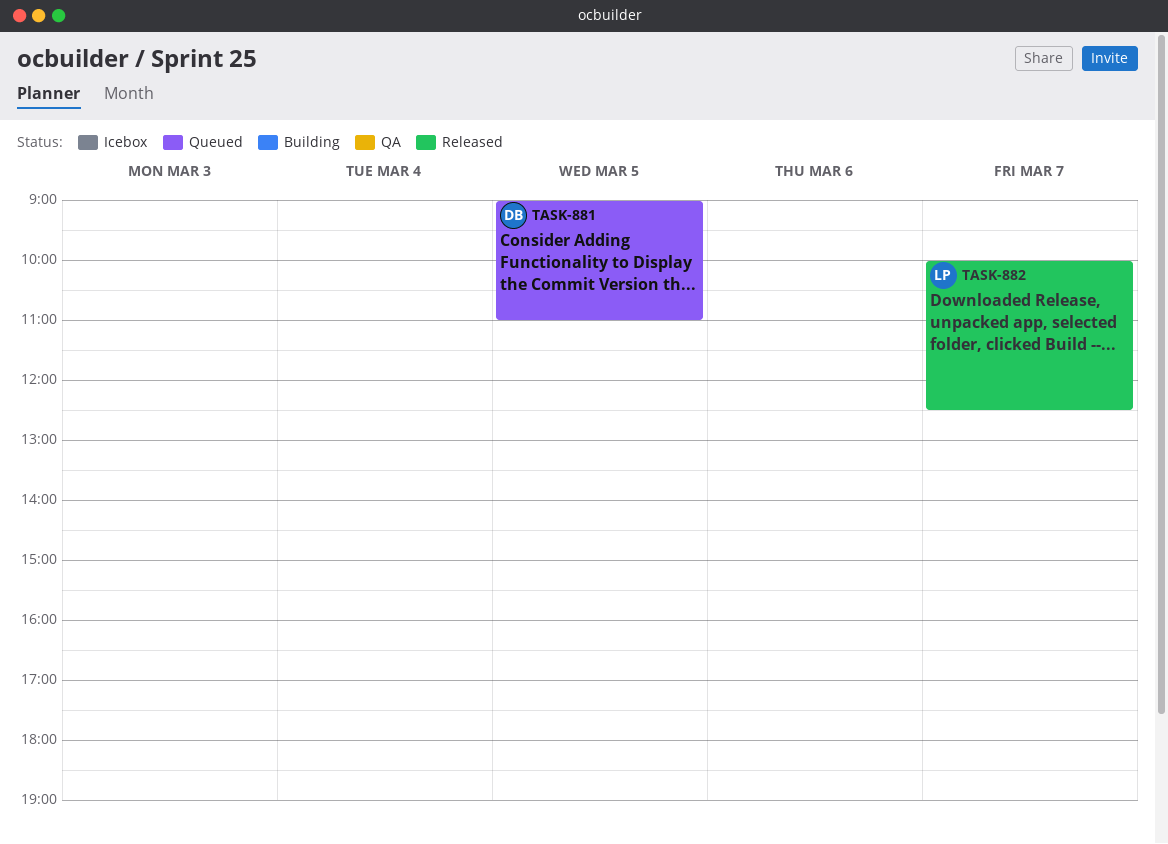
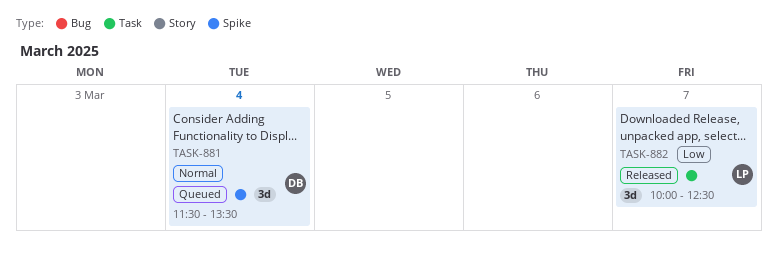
TASK-881, day: Mar 5 -> Mar 4
TASK-881, begins: 09:00 -> 11:30
TASK-881, ends: 11:00 -> 13:30

